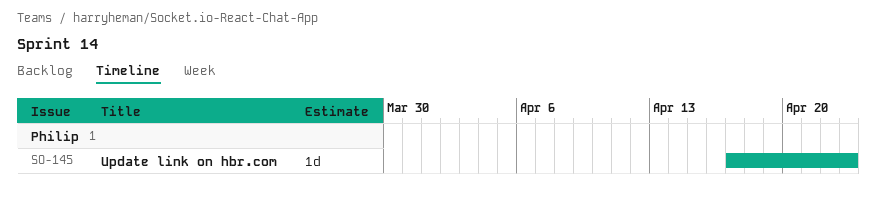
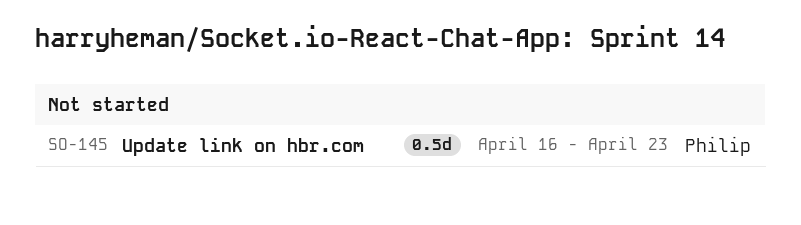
SO-145, estimate: 1d -> 0.5d
SO-145, start: Apr 17 -> Apr 16

